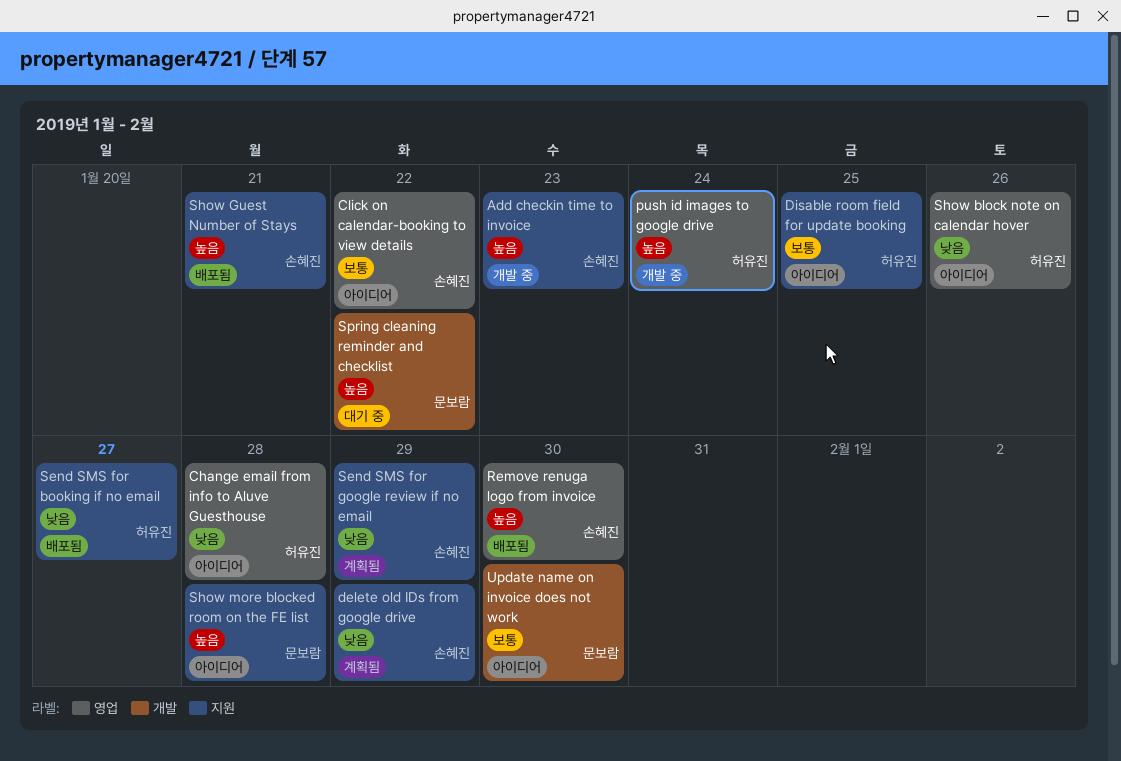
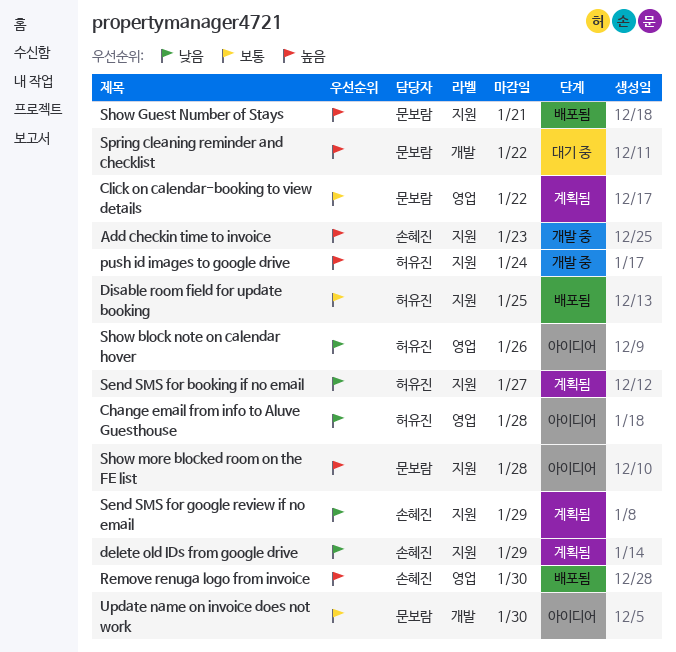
Click on calendar-booking to view details, status: 아이디어 -> 계획됨
Click on calendar-booking to view details, owner: 손혜진 -> 문보람
Disable room field for update booking, status: 아이디어 -> 배포됨
push id images to google drive, label: 영업 -> 지원
Send SMS for booking if no email, status: 배포됨 -> 계획됨
Show Guest Number of Stays, owner: 손혜진 -> 문보람

